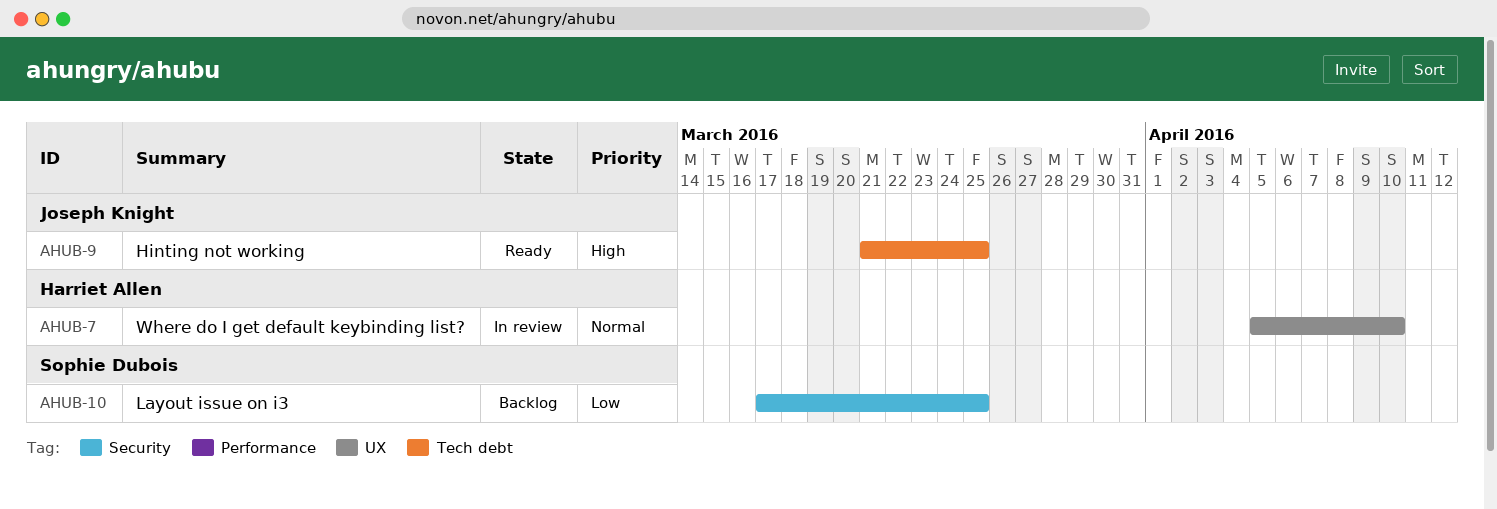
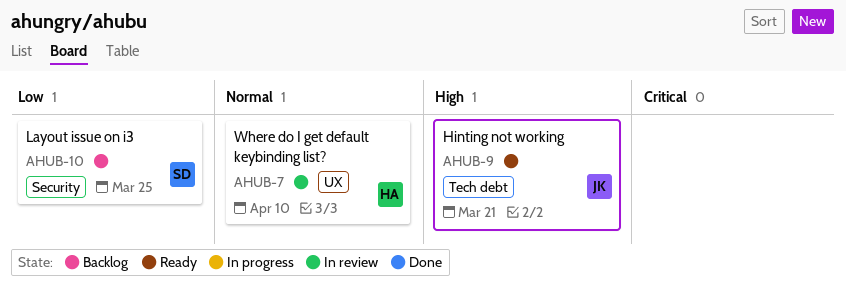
AHUB-9, due: Mar 25 -> Mar 21

